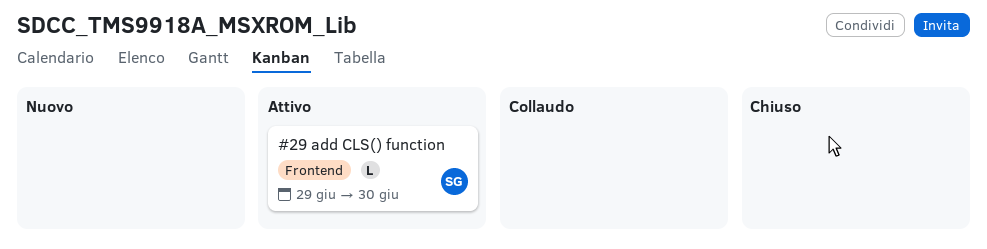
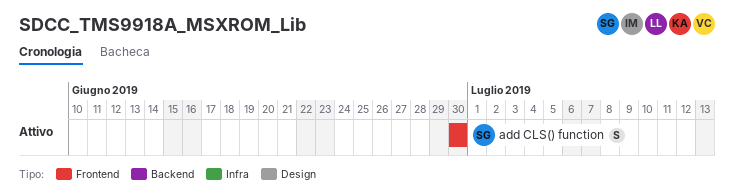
add CLS() function, estimate: L -> S
add CLS() function, start: Jun 29 -> Jun 30

